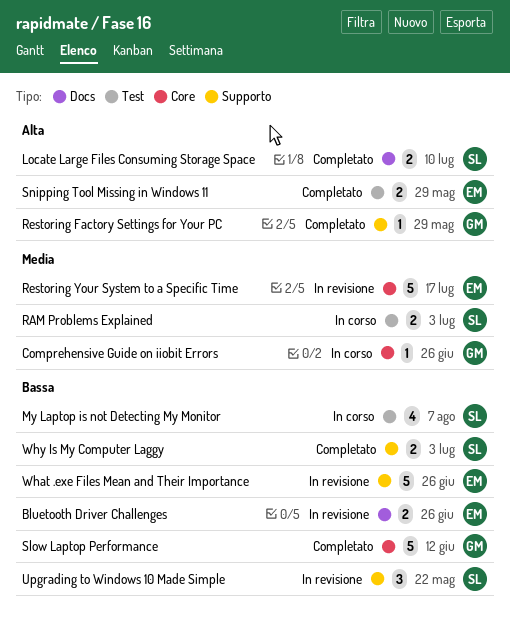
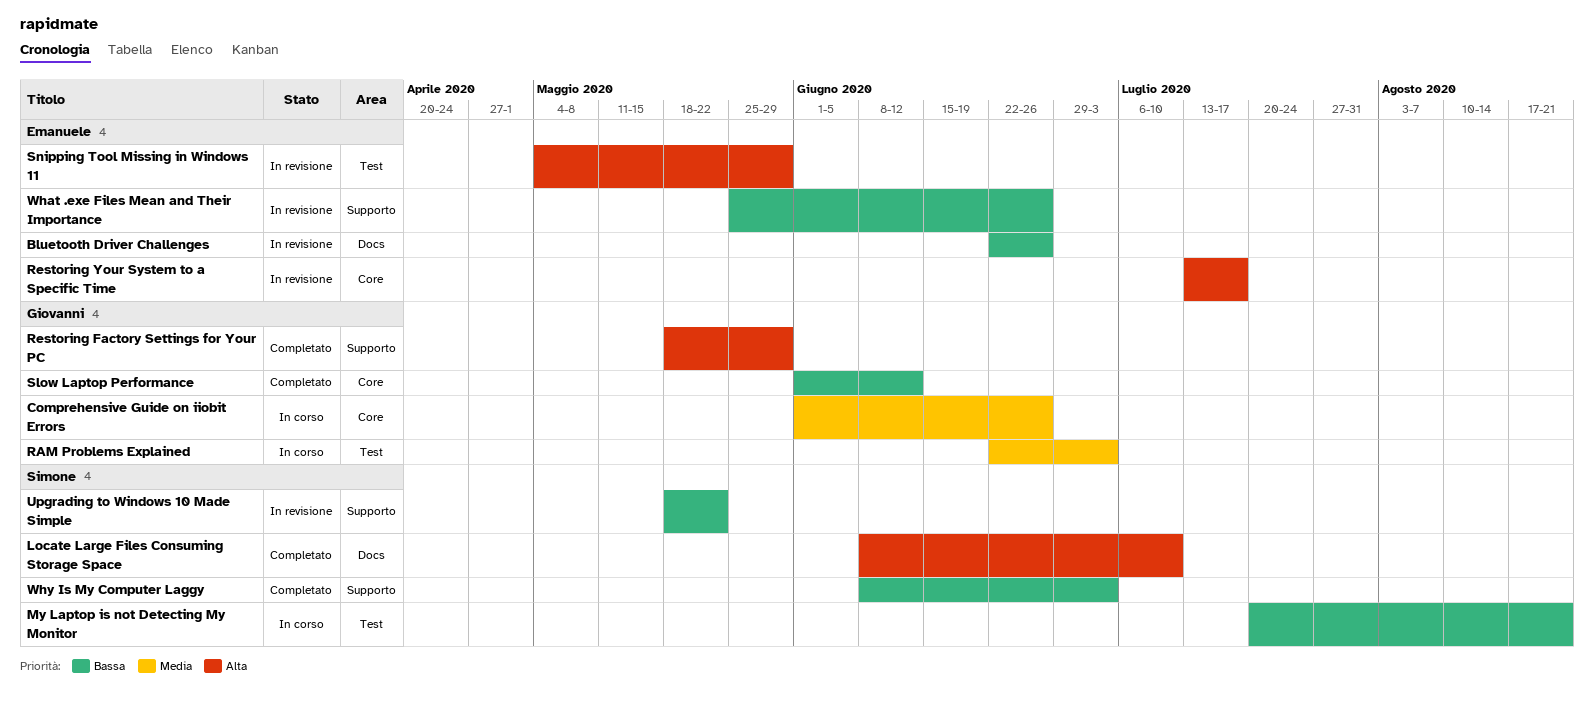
My Laptop is not Detecting My Monitor, due: Aug 7 -> Aug 21
RAM Problems Explained, owner: Simone -> Giovanni
Restoring Your System to a Specific Time, priority: Media -> Alta
Snipping Tool Missing in Windows 11, status: Completato -> In revisione

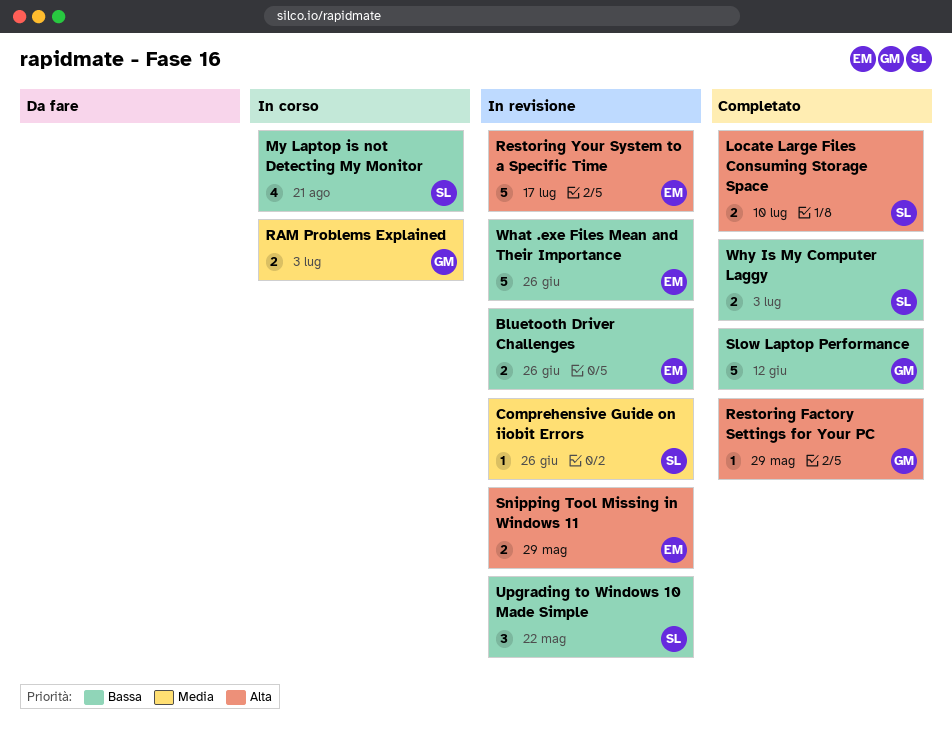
Comprehensive Guide on iiobit Errors, status: In corso -> In revisione
Comprehensive Guide on iiobit Errors, owner: Giovanni -> Simone

